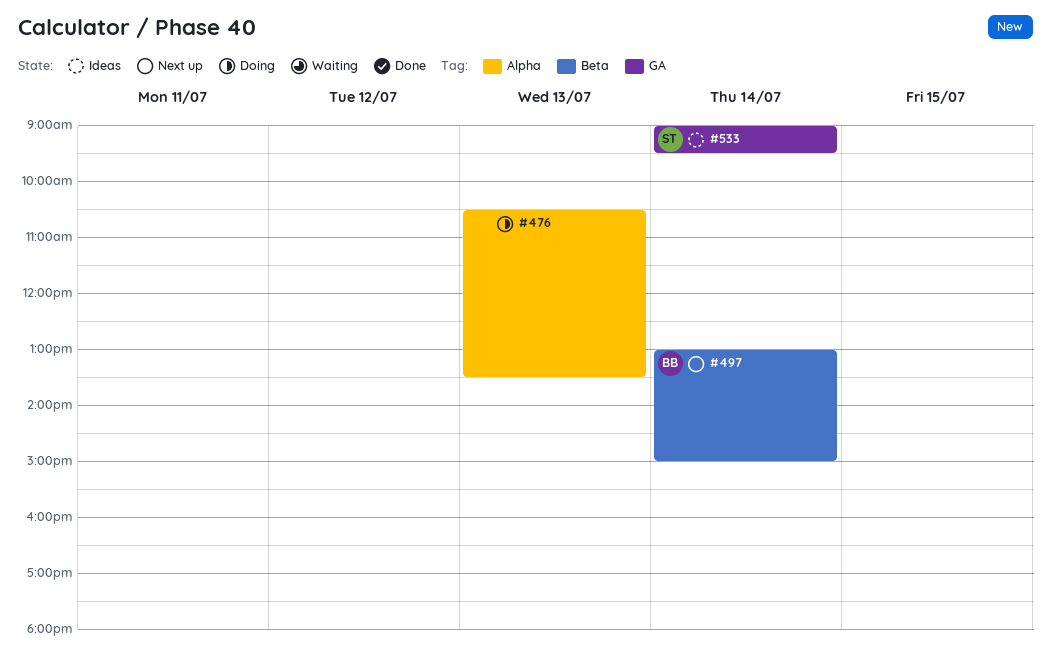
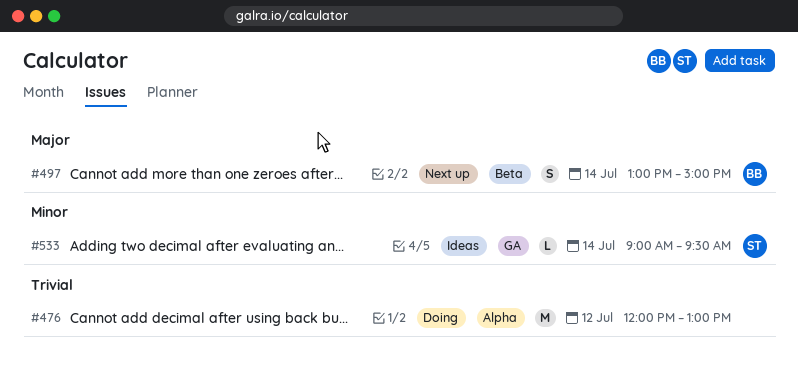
#476, day: Jul 13 -> Jul 12
#476, begins: 10:30 -> 12:00
#476, ends: 13:30 -> 13:00

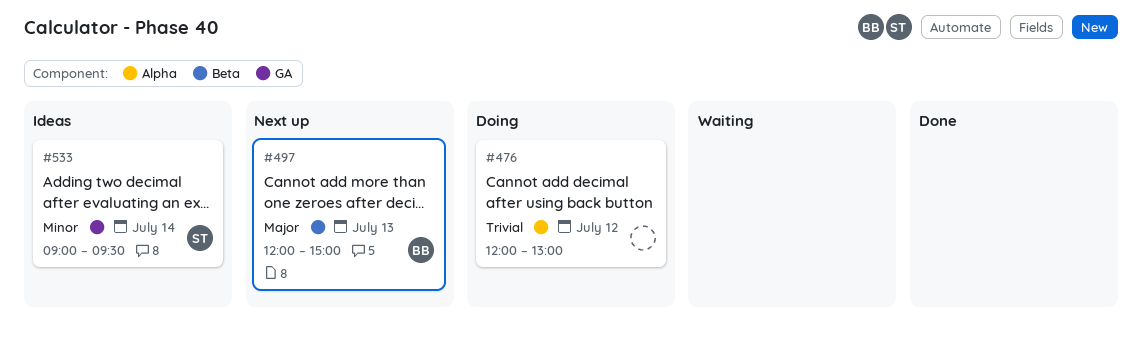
#497, day: Jul 14 -> Jul 13
#497, begins: 13:00 -> 12:00

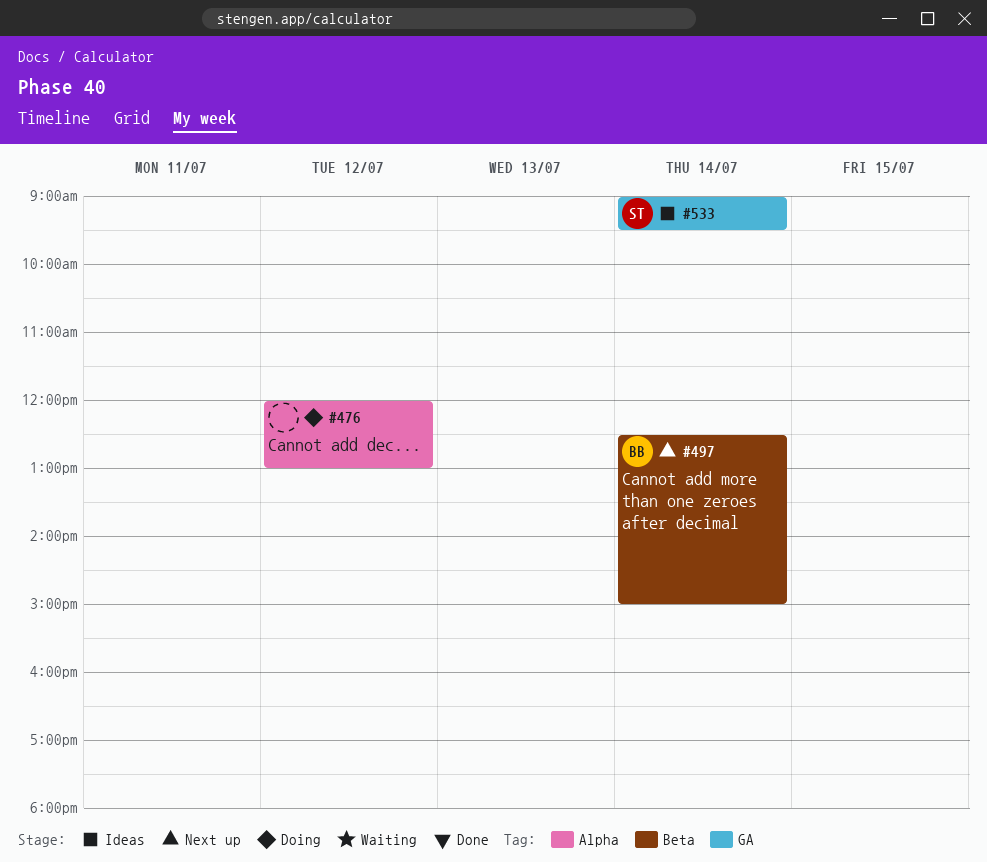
#497, day: Jul 13 -> Jul 14
#497, begins: 12:00 -> 12:30

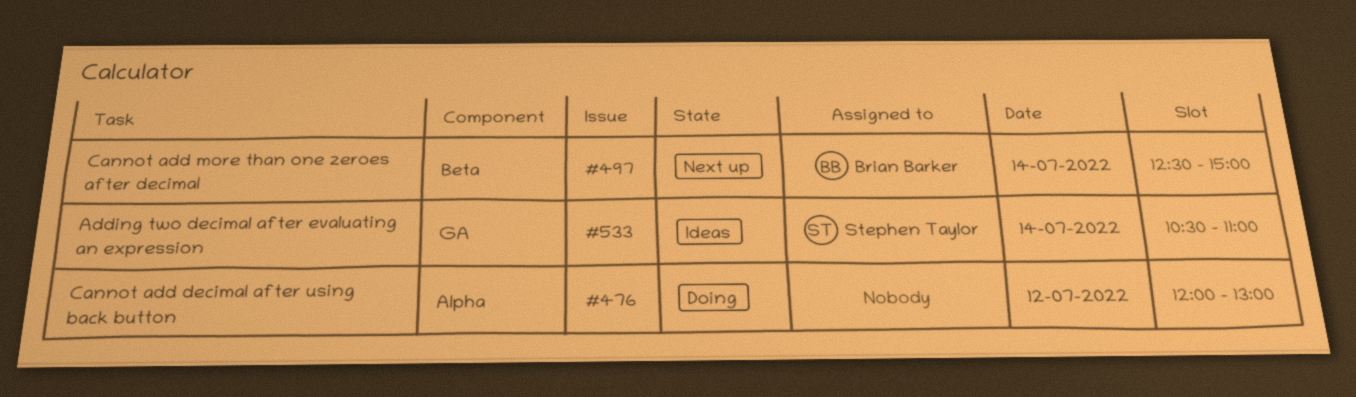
#533, begins: 09:00 -> 10:30
#533, ends: 09:30 -> 11:00

